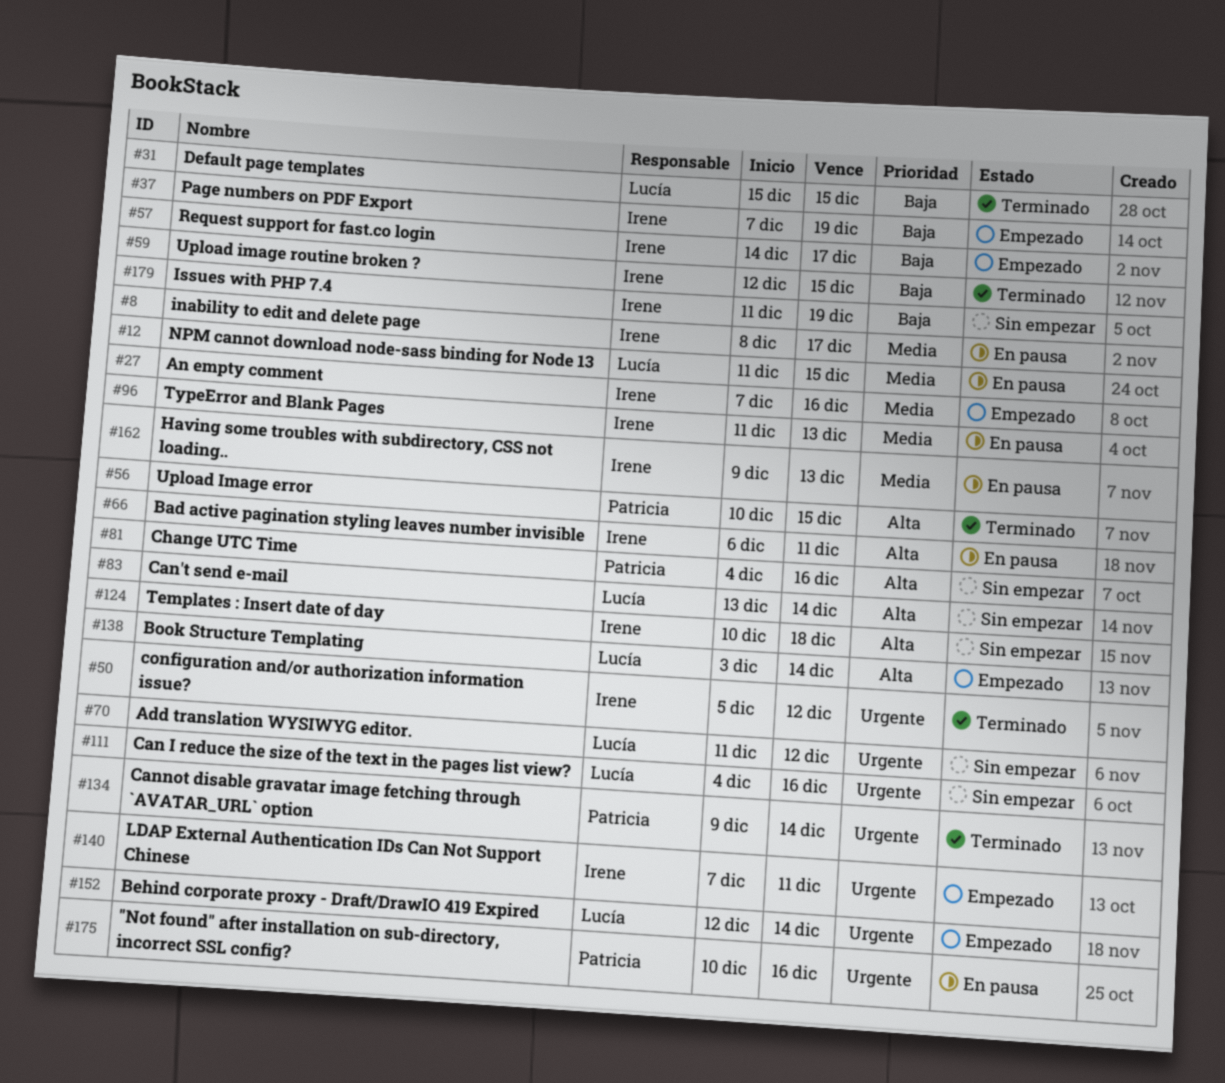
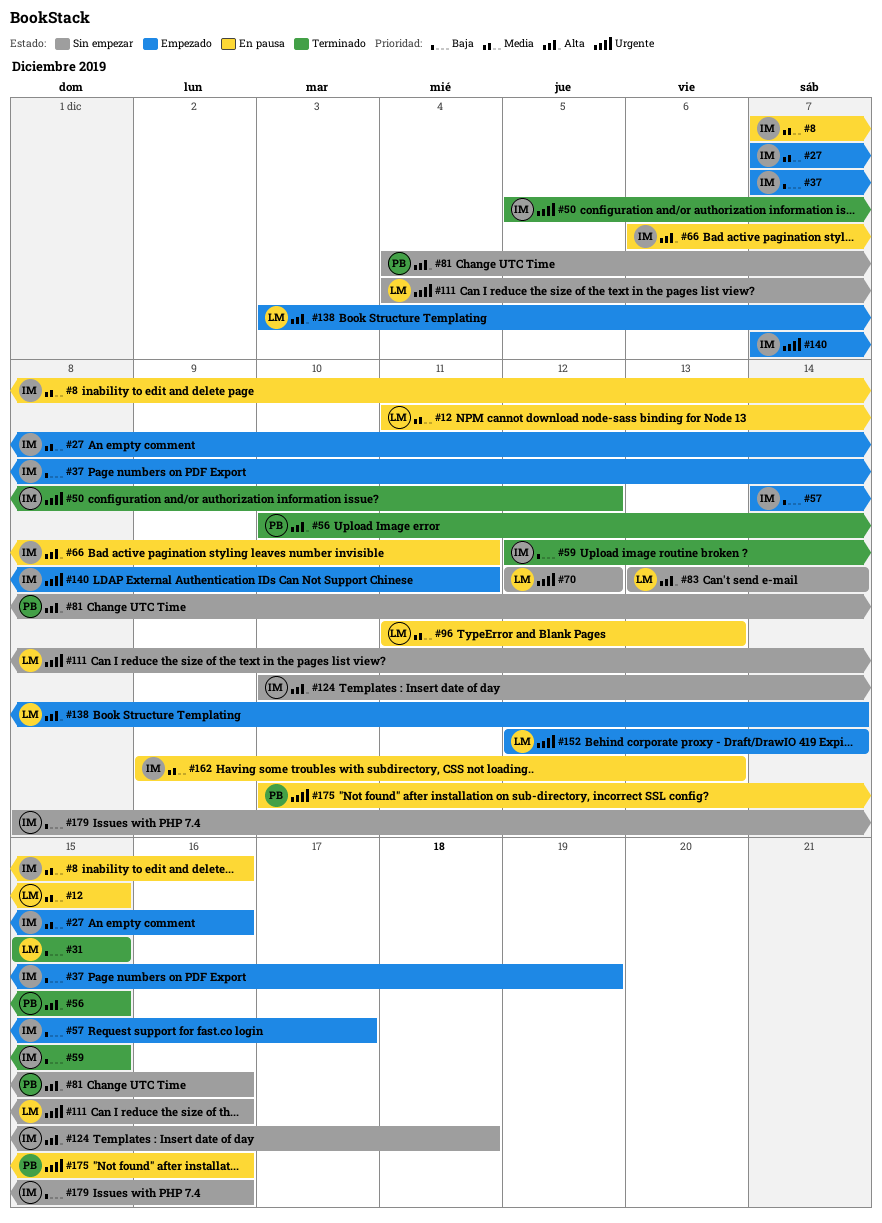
#8, start: Dec 8 -> Dec 7
#8, due: Dec 17 -> Dec 16
#70, start: Dec 11 -> Dec 12
#96, owner: Irene -> Lucía
#134: present -> none
#179, start: Dec 11 -> Dec 8
#179, due: Dec 19 -> Dec 16

